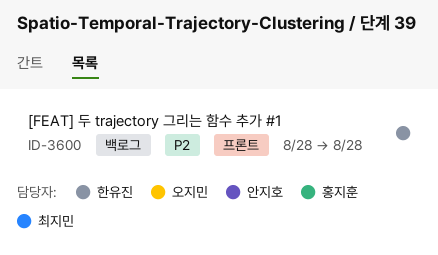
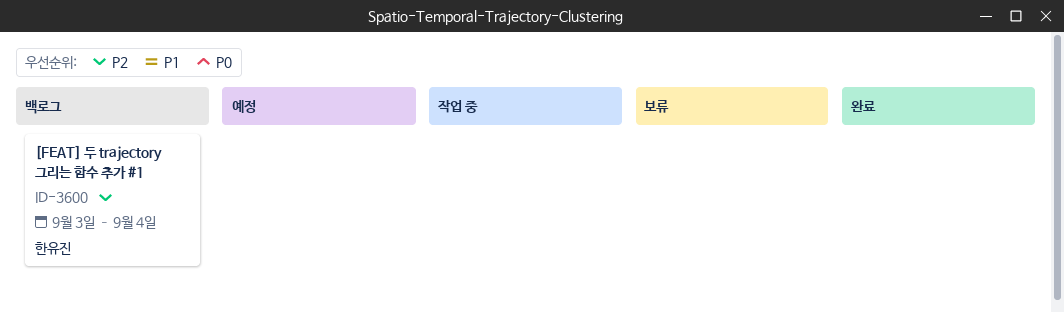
ID-3600, start: Aug 28 -> Sep 3
ID-3600, due: Aug 28 -> Sep 4

